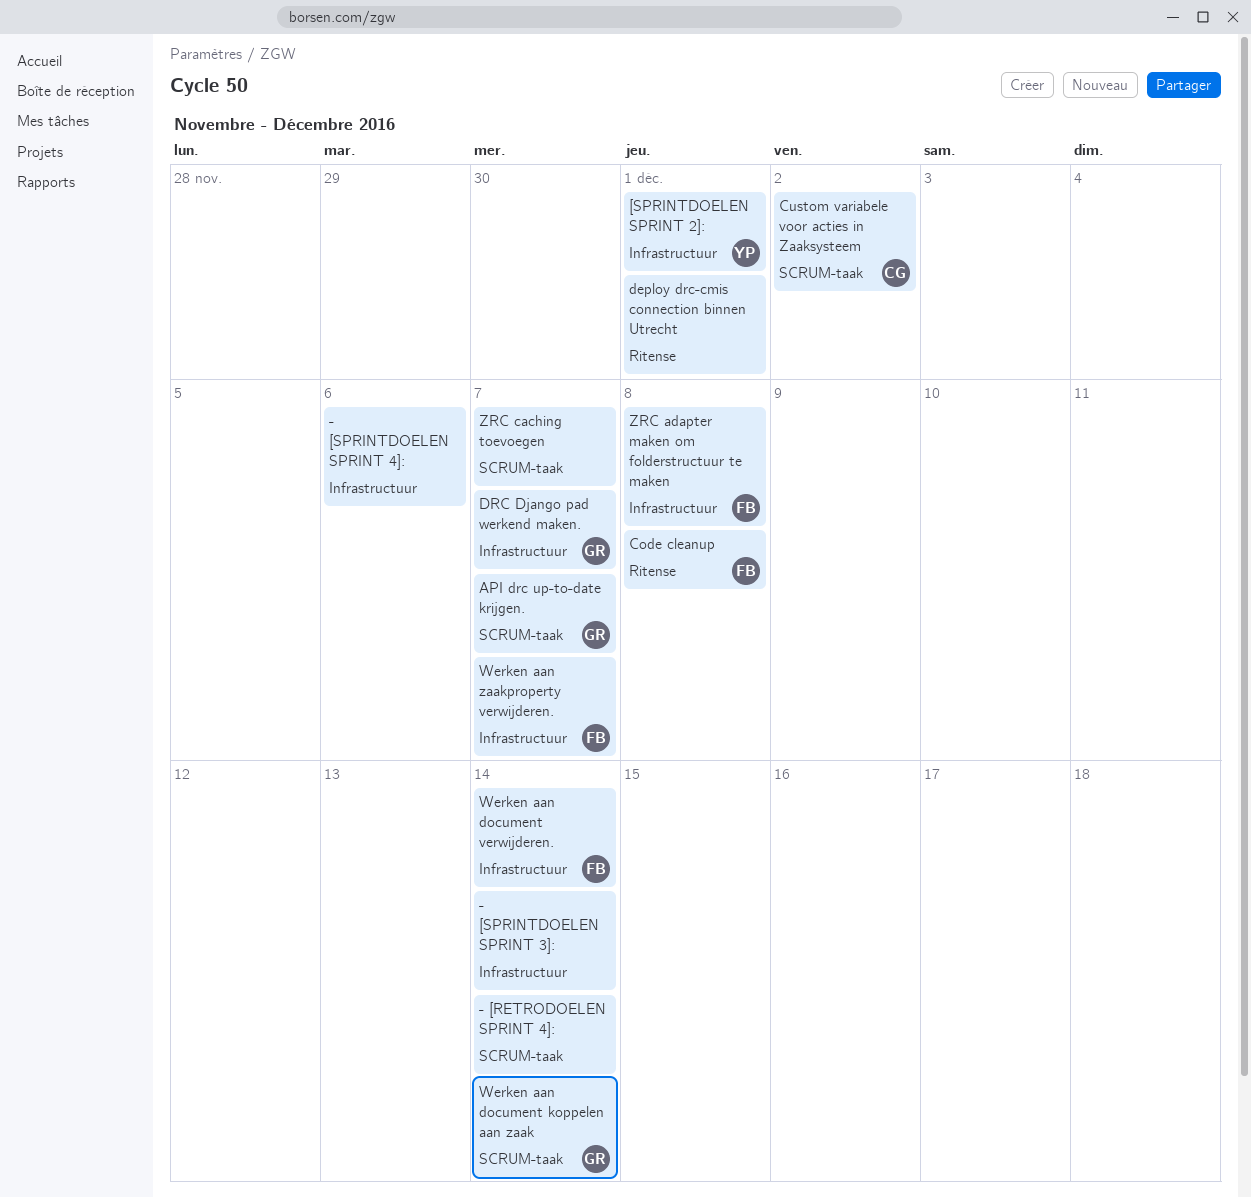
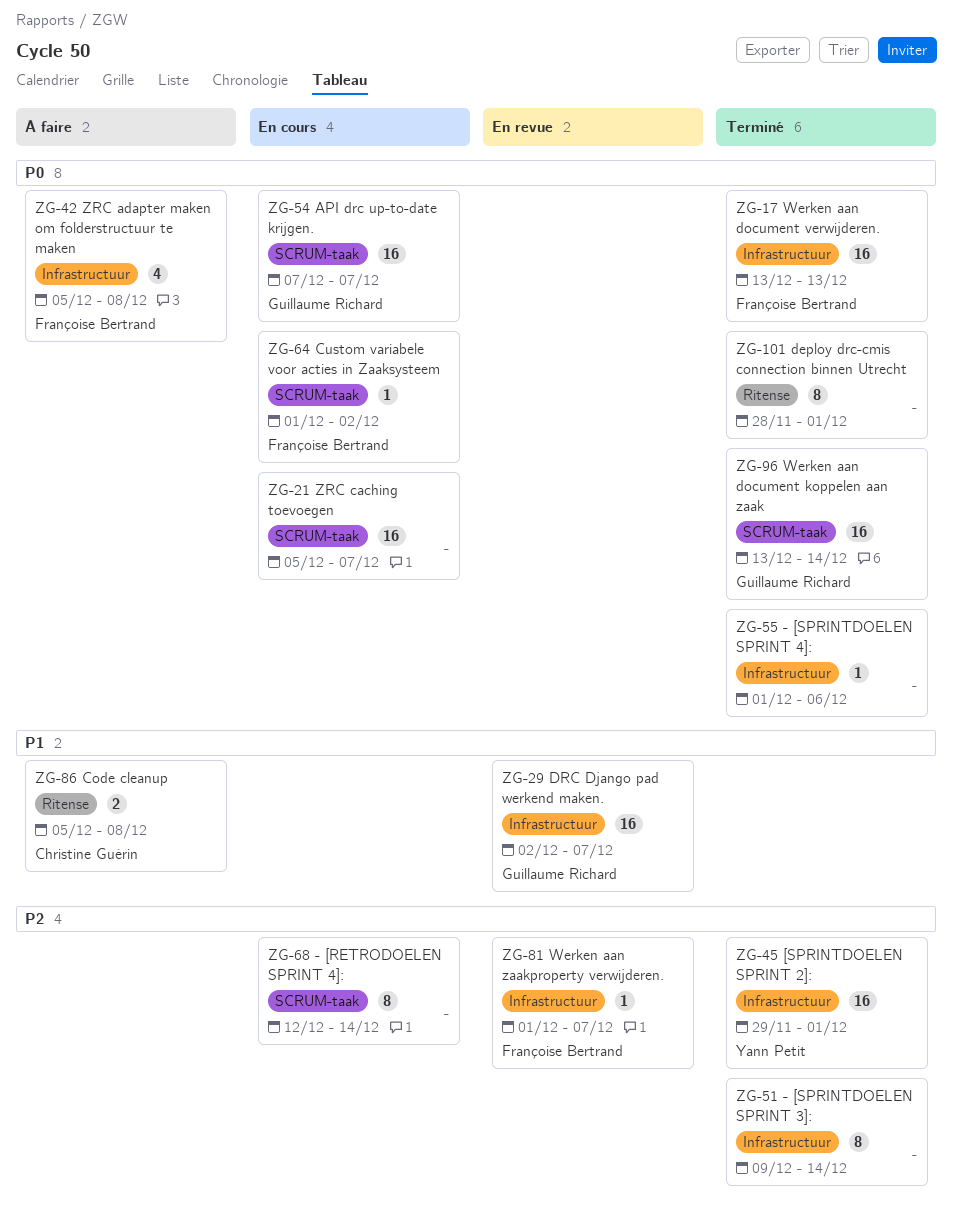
Code cleanup, owner: Françoise Bertrand -> Christine Guérin
Custom variabele voor acties in Zaaksysteem, owner: Christine Guérin -> Françoise Bertrand
Werken aan document verwijderen., due: Dec 14 -> Dec 13

